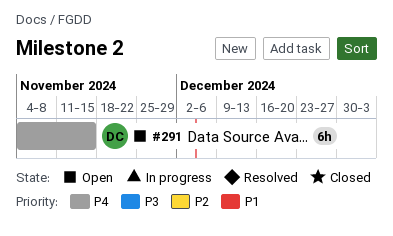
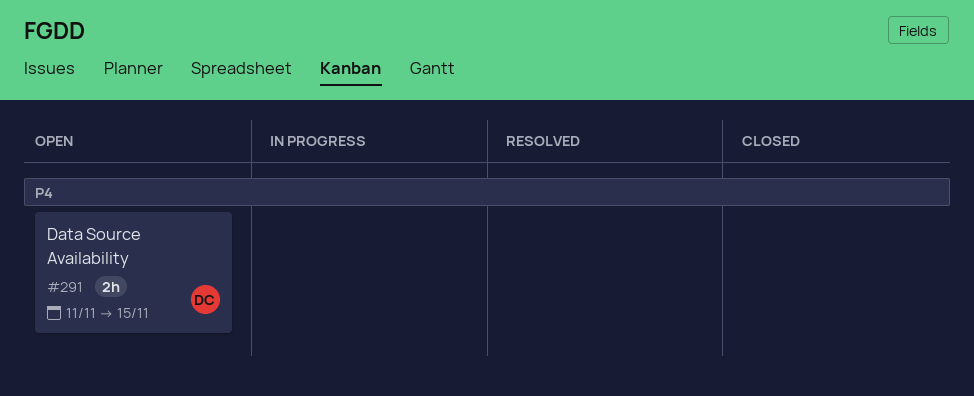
#291, estimate: 6h -> 2h
#291, start: Nov 4 -> Nov 11

